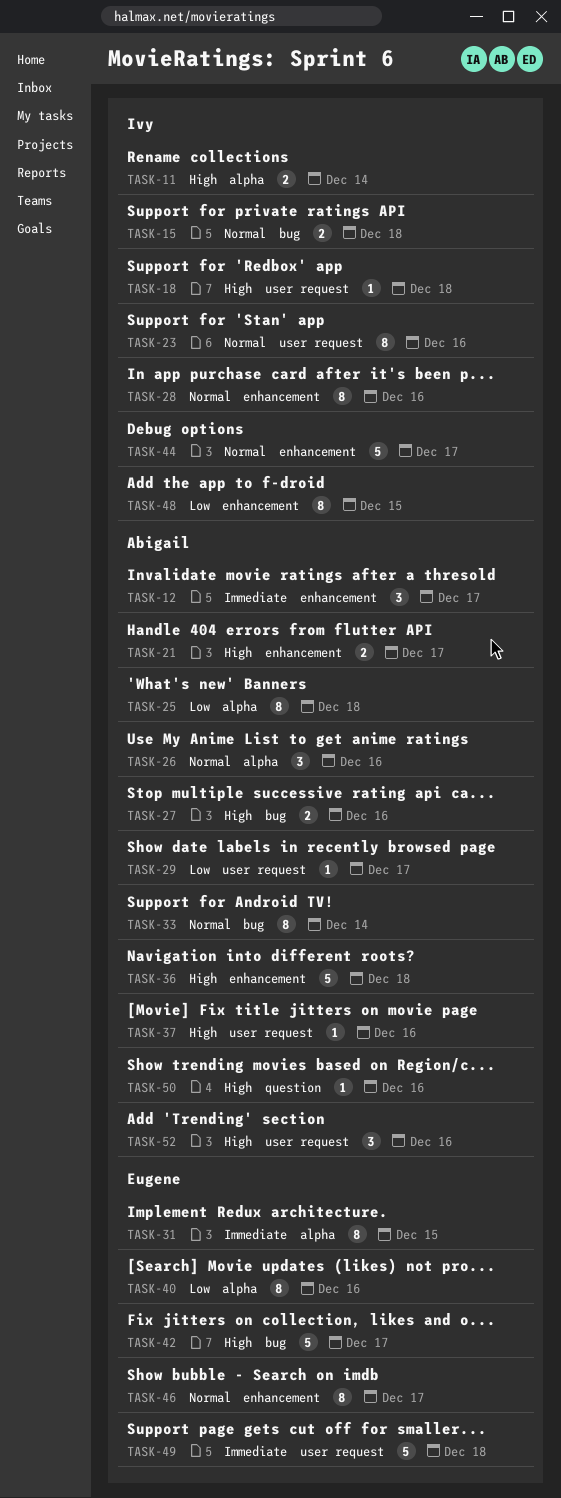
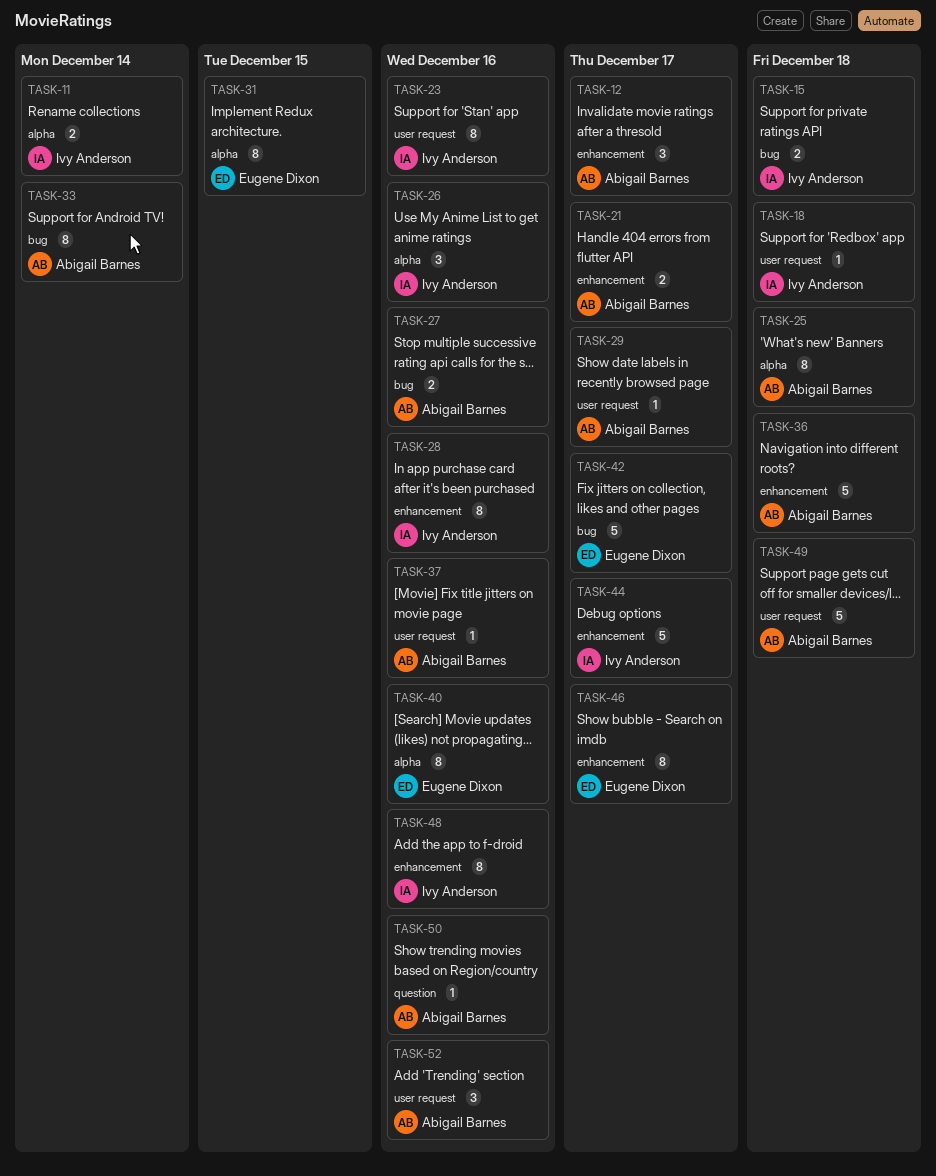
TASK-26, owner: Abigail Barnes -> Ivy Anderson
TASK-48, due: Dec 15 -> Dec 16
TASK-49, owner: Eugene Dixon -> Abigail Barnes

